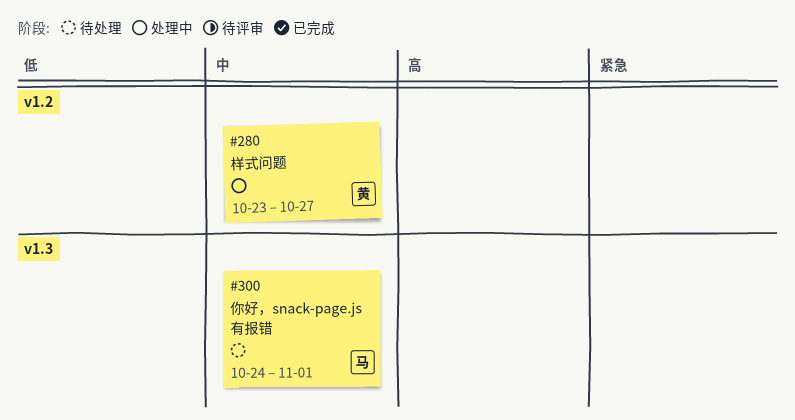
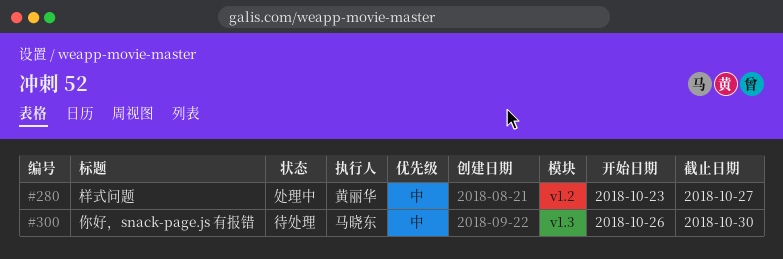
#300, start: Oct 24 -> Oct 26
#300, due: Nov 1 -> Oct 30

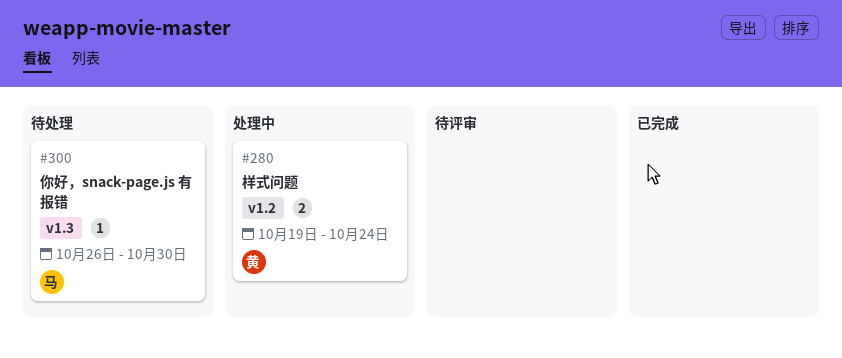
#280, start: Oct 23 -> Oct 19
#280, due: Oct 27 -> Oct 24

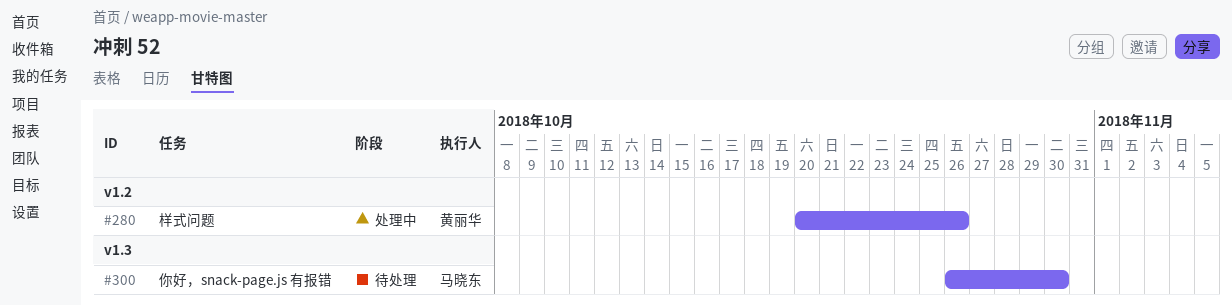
#280, start: Oct 19 -> Oct 20
#280, due: Oct 24 -> Oct 26

